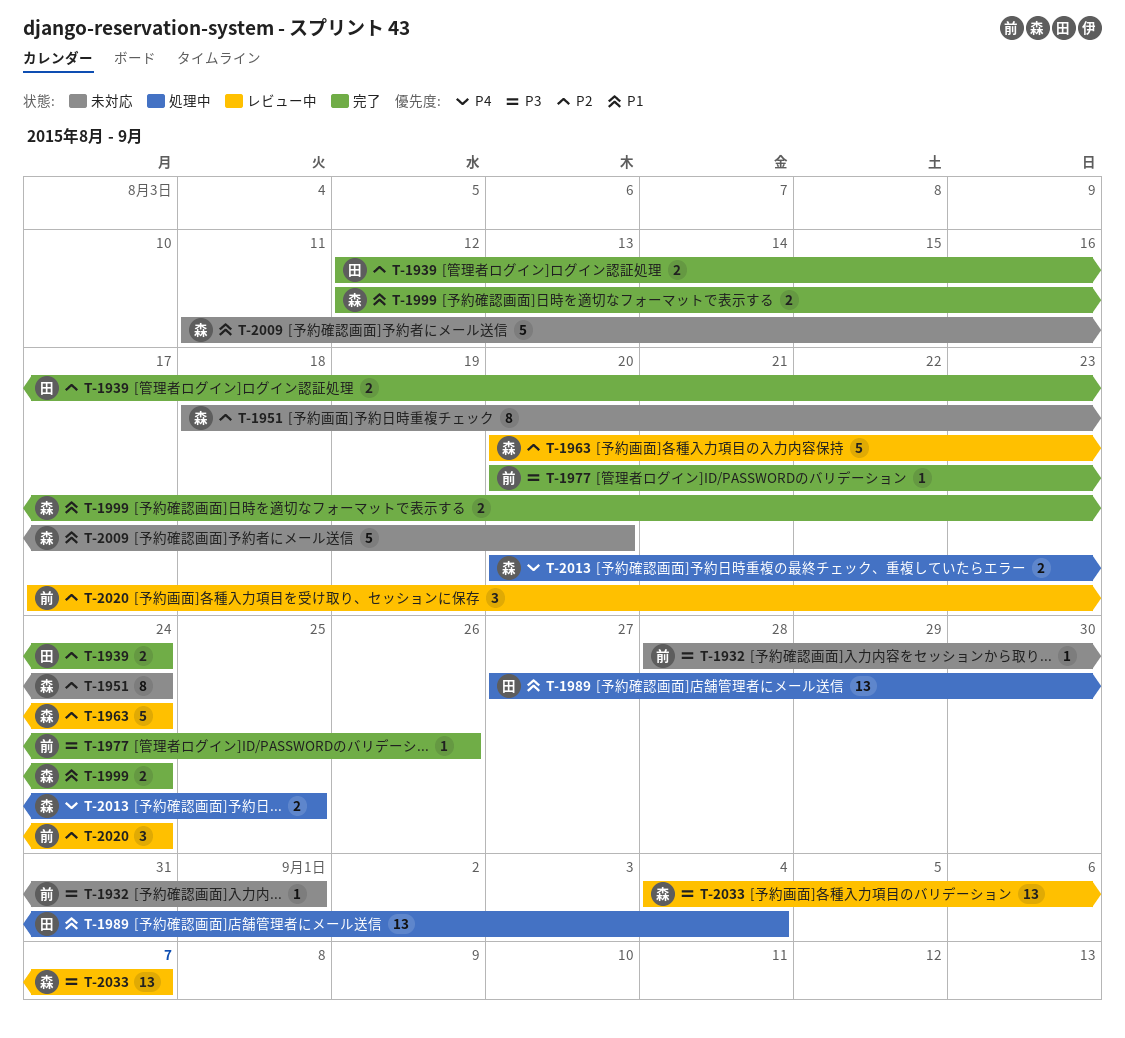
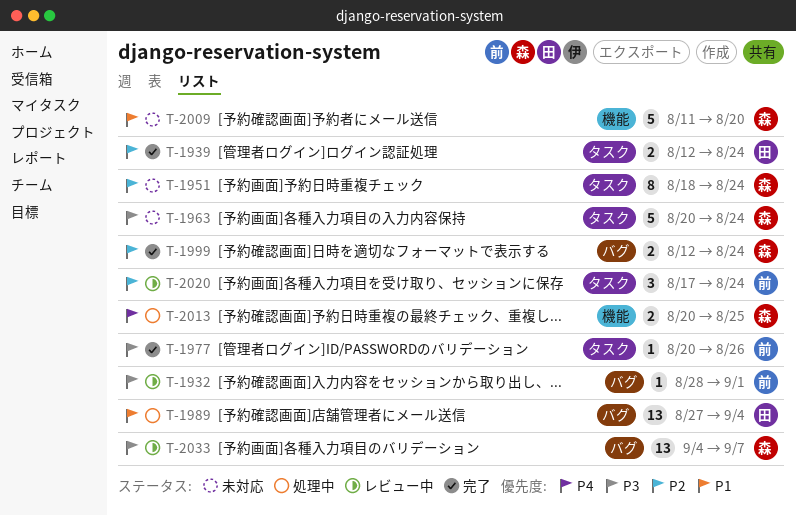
T-1932, status: 未対応 -> レビュー中
T-1963, status: レビュー中 -> 未対応
T-1963, priority: P2 -> P3
T-1999, priority: P1 -> P2

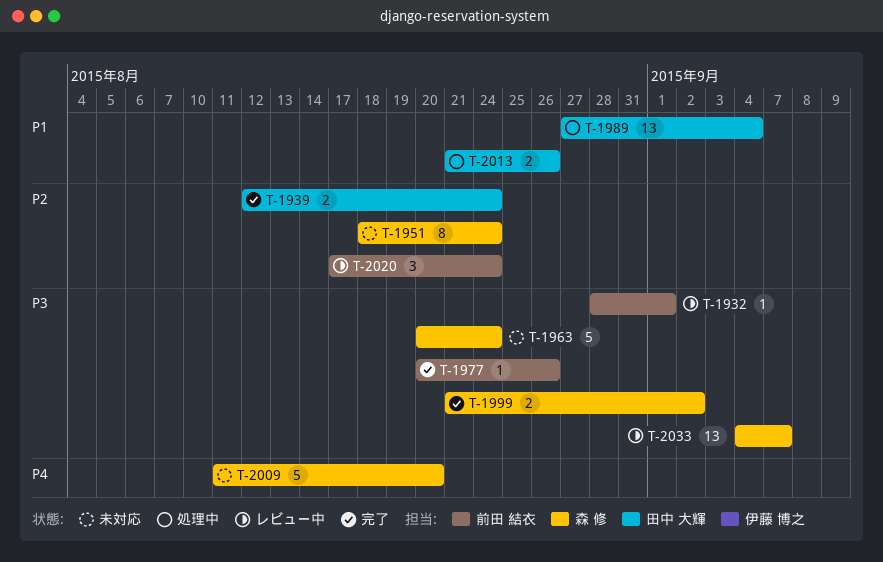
T-1999, priority: P2 -> P3
T-1999, start: Aug 12 -> Aug 21
T-1999, due: Aug 24 -> Sep 2
T-2009, priority: P1 -> P4
T-2013, owner: 森 修 -> 田中 大輝
T-2013, priority: P4 -> P1
T-2013, start: Aug 20 -> Aug 21
T-2013, due: Aug 25 -> Aug 26

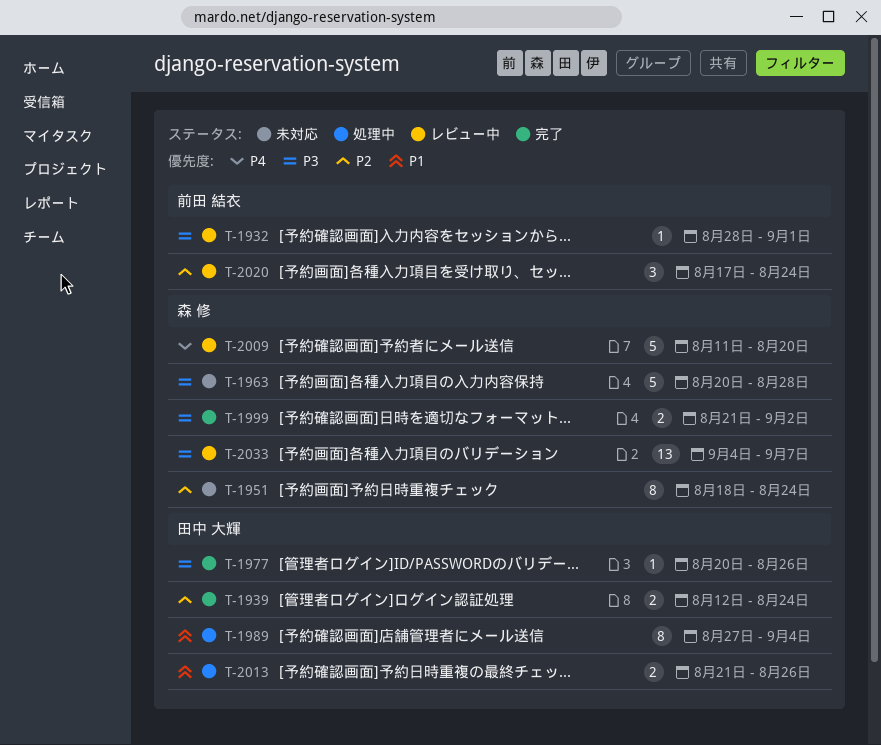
T-1963, due: Aug 24 -> Aug 28
T-1977, owner: 前田 結衣 -> 田中 大輝
T-1989, estimate: 13 -> 8
T-2009, status: 未対応 -> レビュー中

